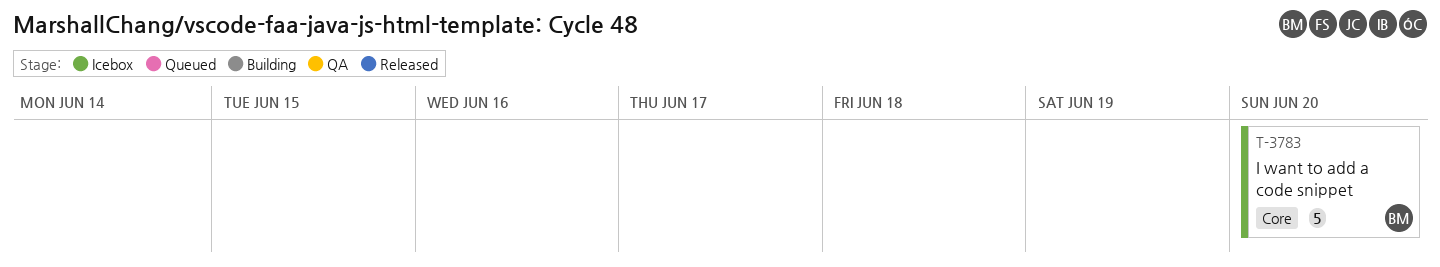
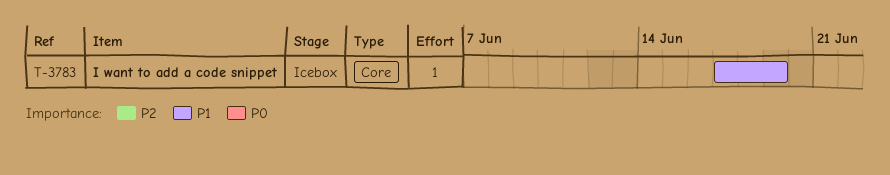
T-3783, estimate: 5 -> 1
T-3783, due: Jun 20 -> Jun 19

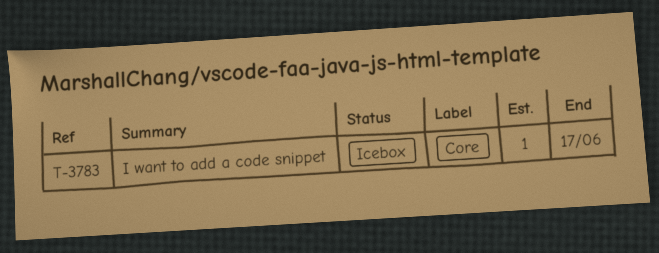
T-3783, due: Jun 19 -> Jun 17

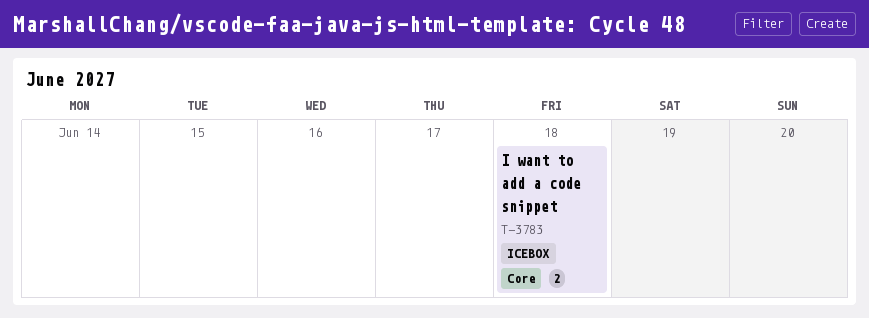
T-3783, estimate: 1 -> 2
T-3783, due: Jun 17 -> Jun 18

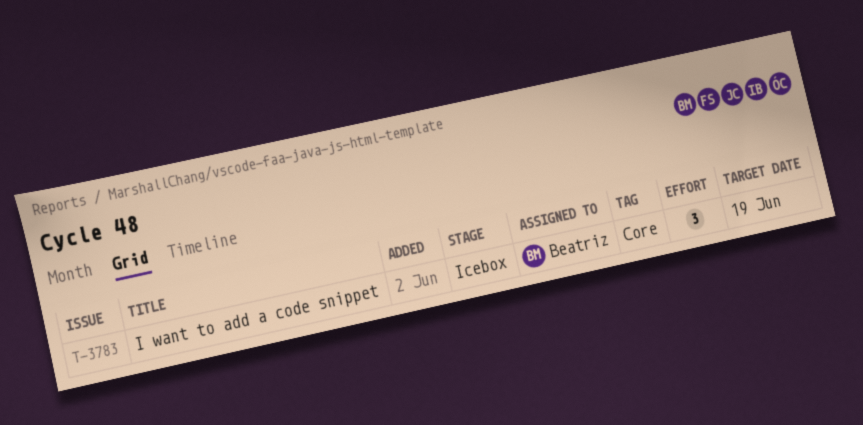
T-3783, estimate: 2 -> 3
T-3783, due: Jun 18 -> Jun 19

